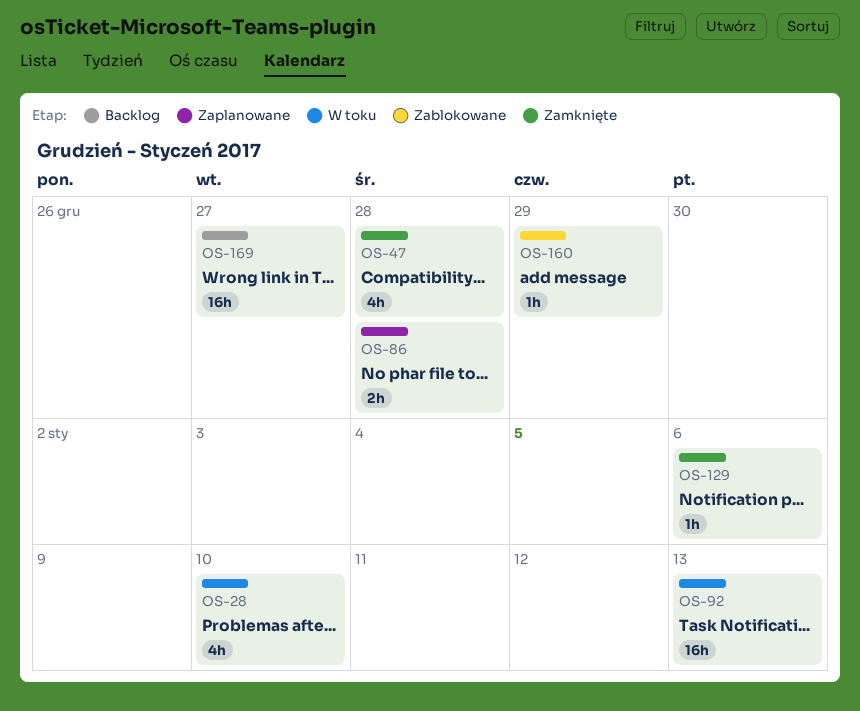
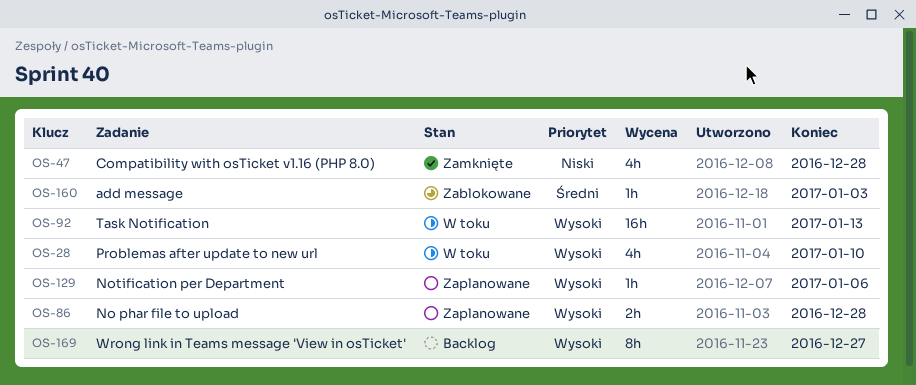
OS-129, status: Zamknięte -> Zaplanowane
OS-160, due: Dec 29 -> Jan 3
OS-169, estimate: 16h -> 8h

